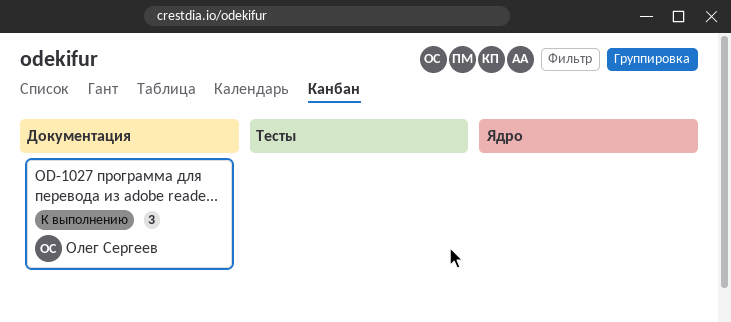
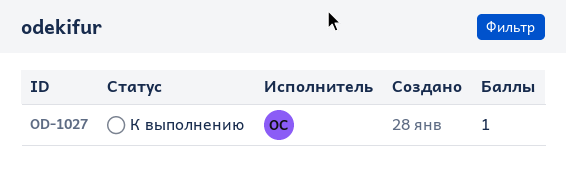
OD-1027, estimate: 3 -> 1

